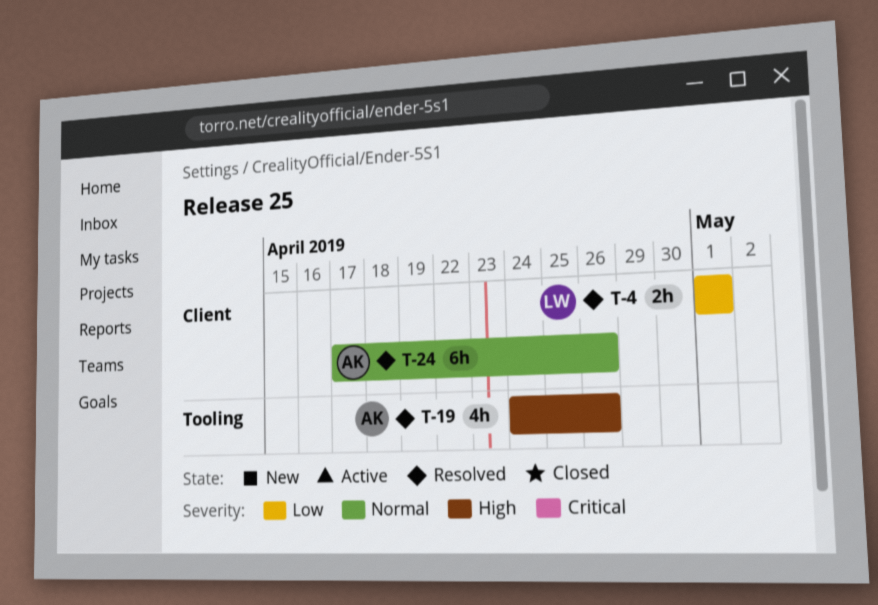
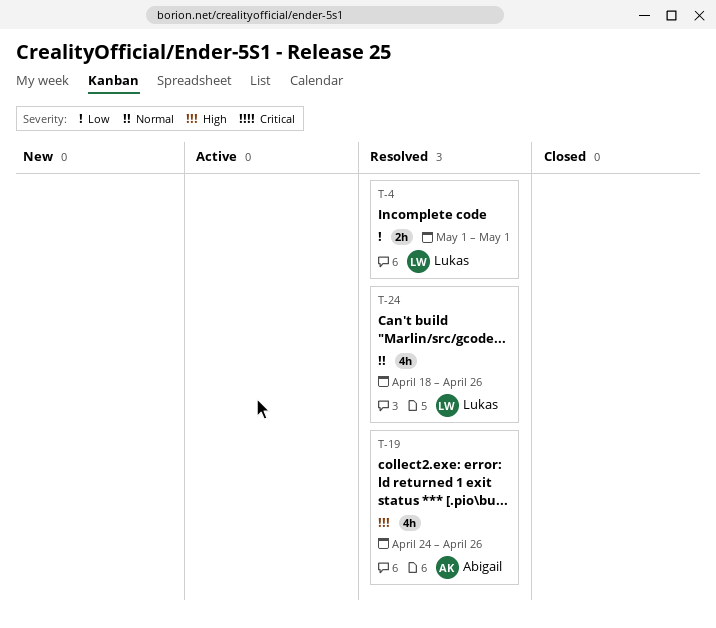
T-24, owner: Abigail -> Lukas
T-24, estimate: 6h -> 4h
T-24, start: Apr 17 -> Apr 18

